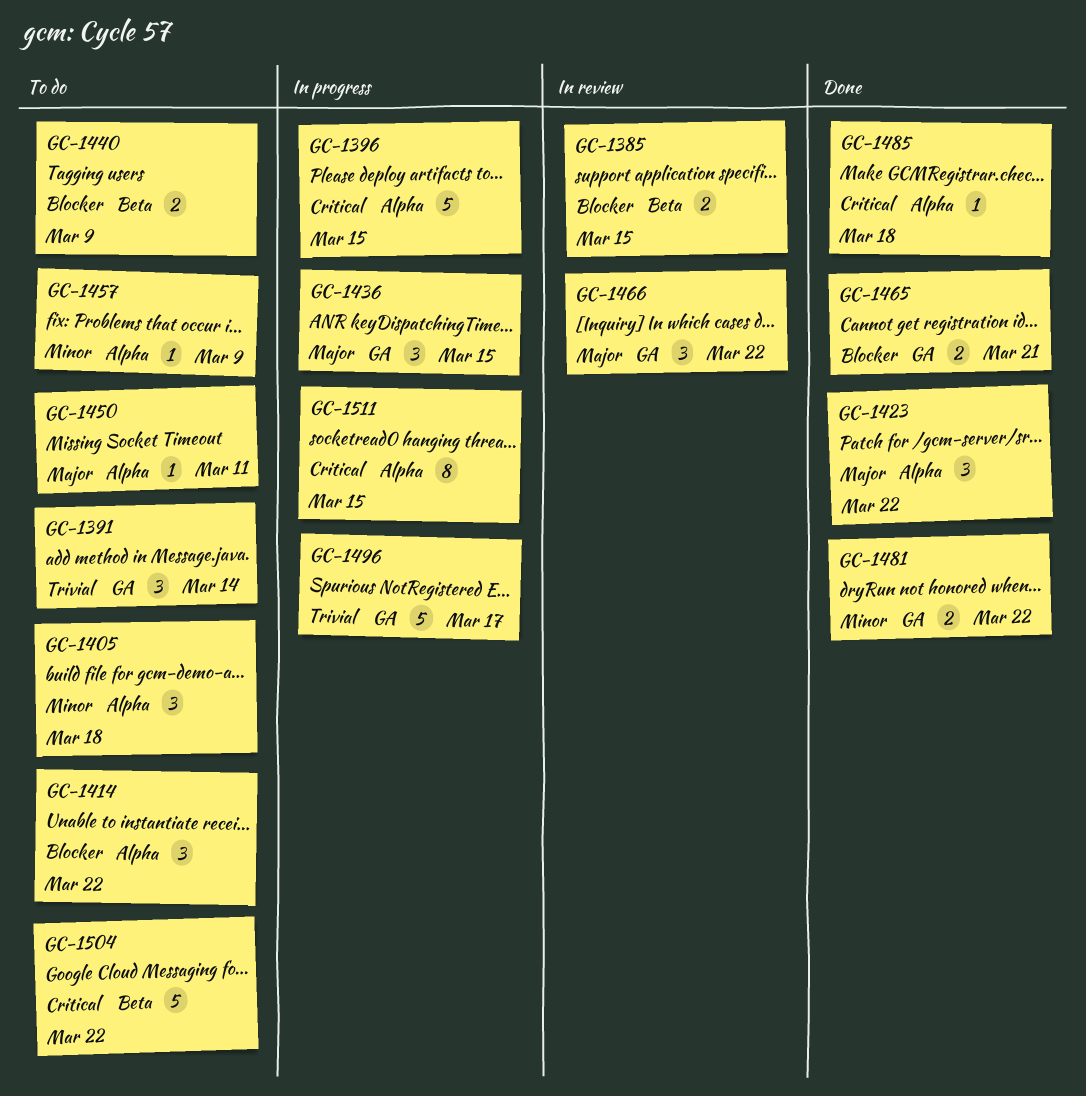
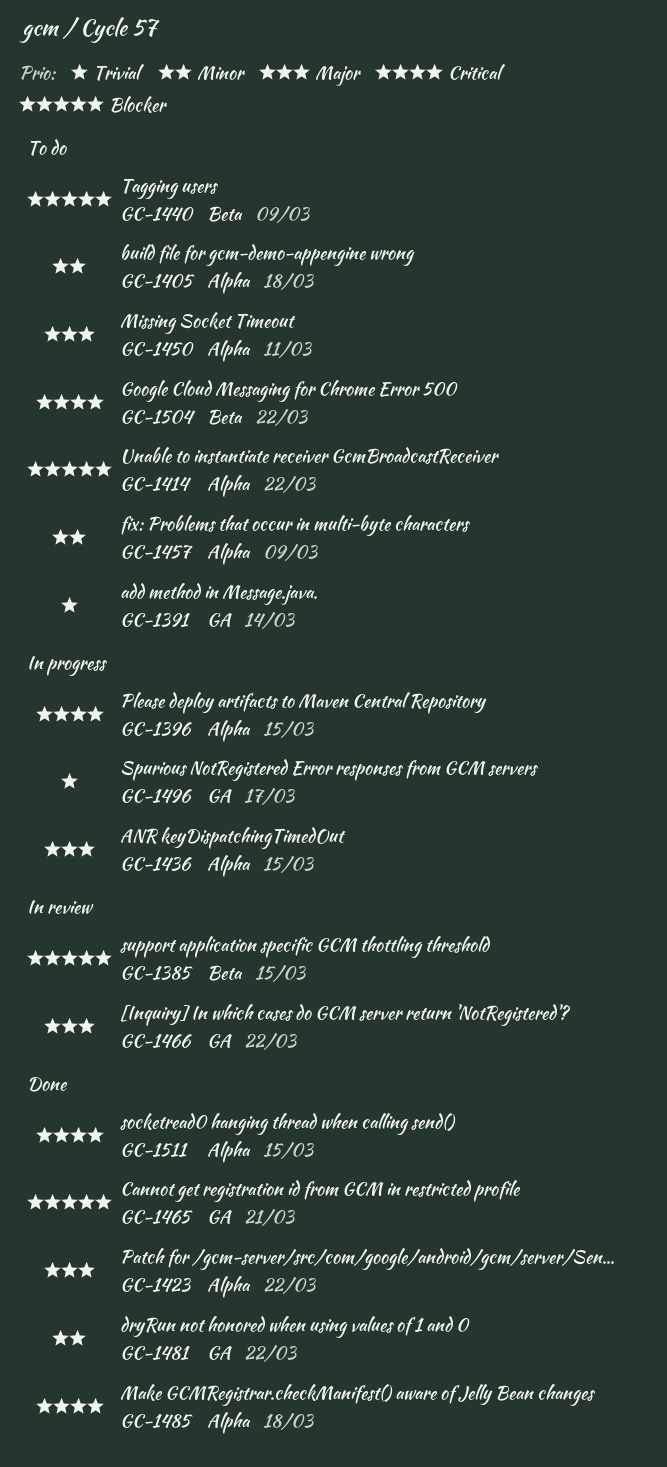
GC-1436, label: GA -> Alpha
GC-1511, status: In progress -> Done

